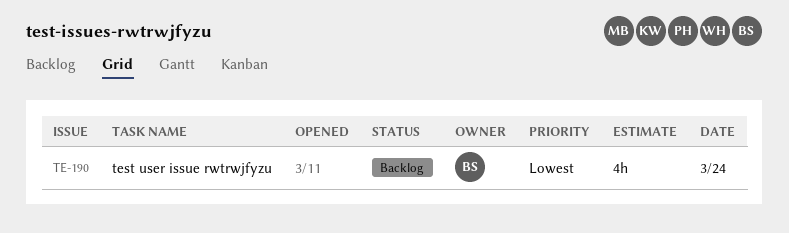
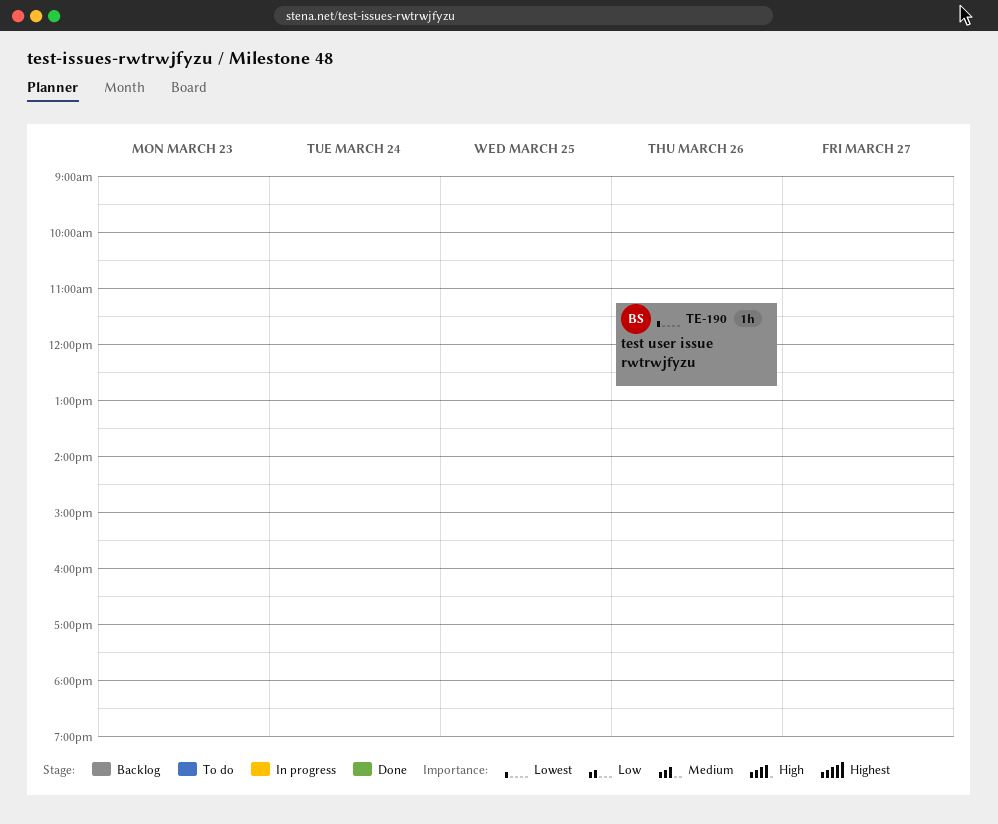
TE-190, estimate: 4h -> 1h
TE-190, day: Mar 24 -> Mar 26

